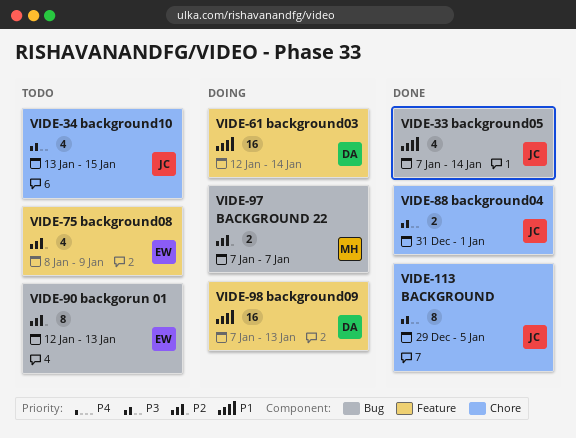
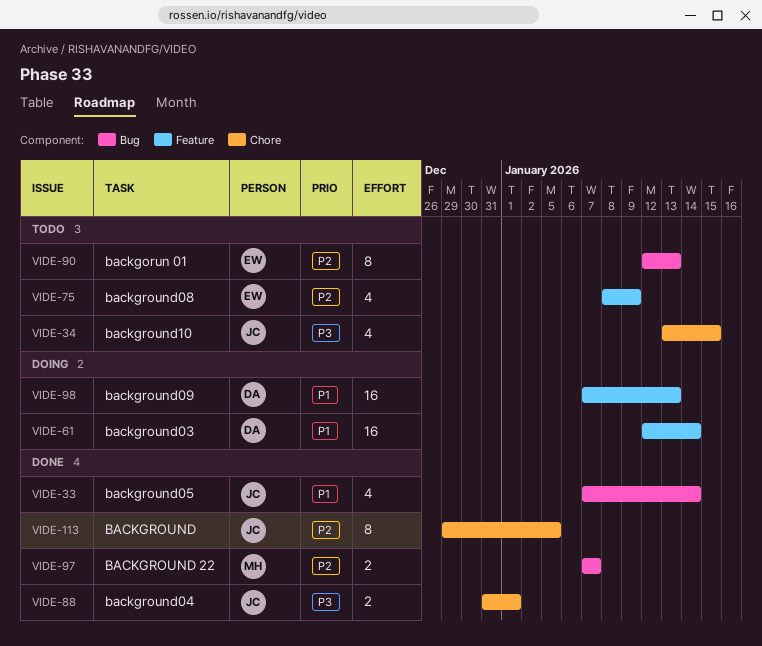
VIDE-97, status: Doing -> Done
VIDE-113, priority: P3 -> P2

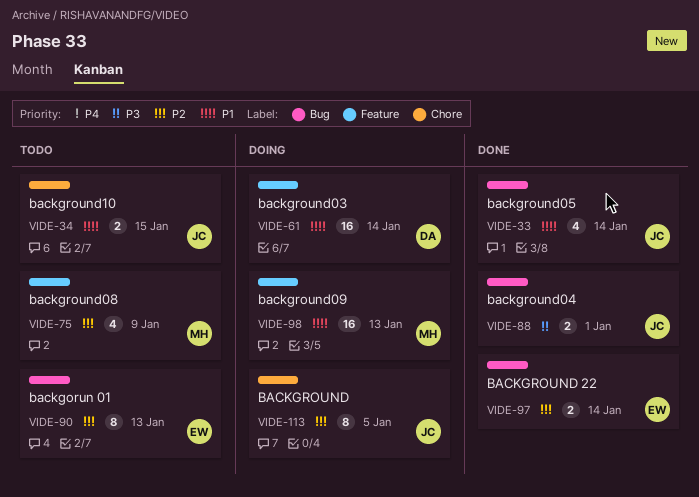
VIDE-34, priority: P3 -> P1
VIDE-34, estimate: 4 -> 2
VIDE-75, owner: EW -> MH
VIDE-88, label: Chore -> Bug
VIDE-97, owner: MH -> EW
VIDE-97, due: Jan 7 -> Jan 14
VIDE-98, owner: DA -> MH
VIDE-113, status: Done -> Doing

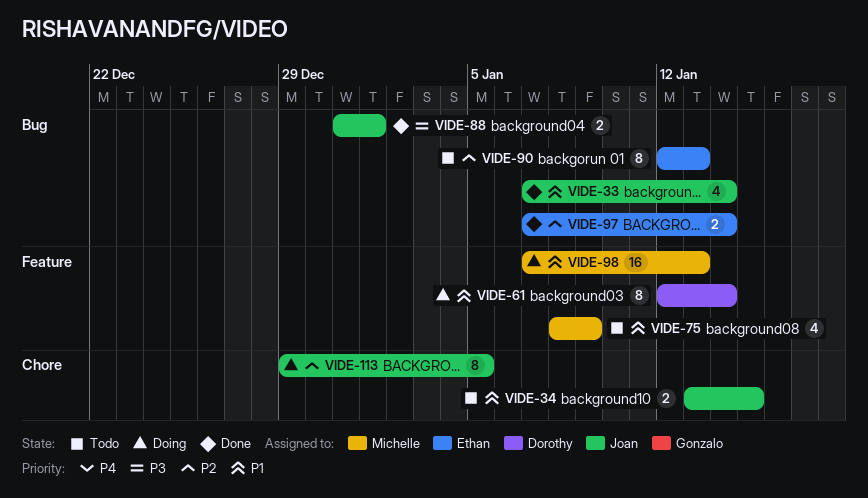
VIDE-61, estimate: 16 -> 8
VIDE-75, priority: P2 -> P1

